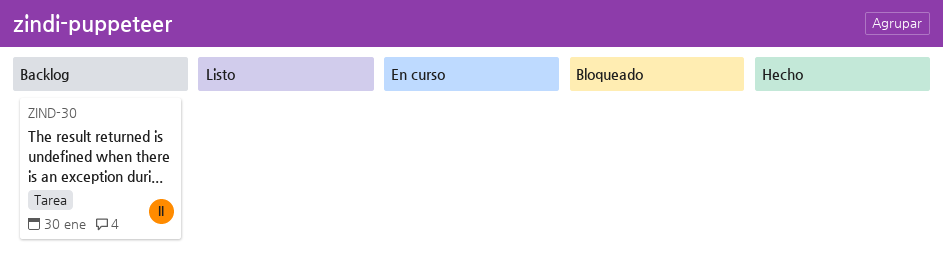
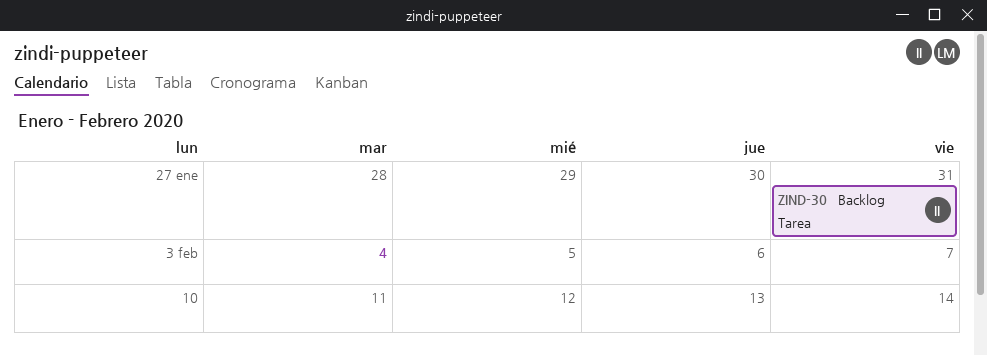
ZIND-30, due: Jan 30 -> Jan 31

